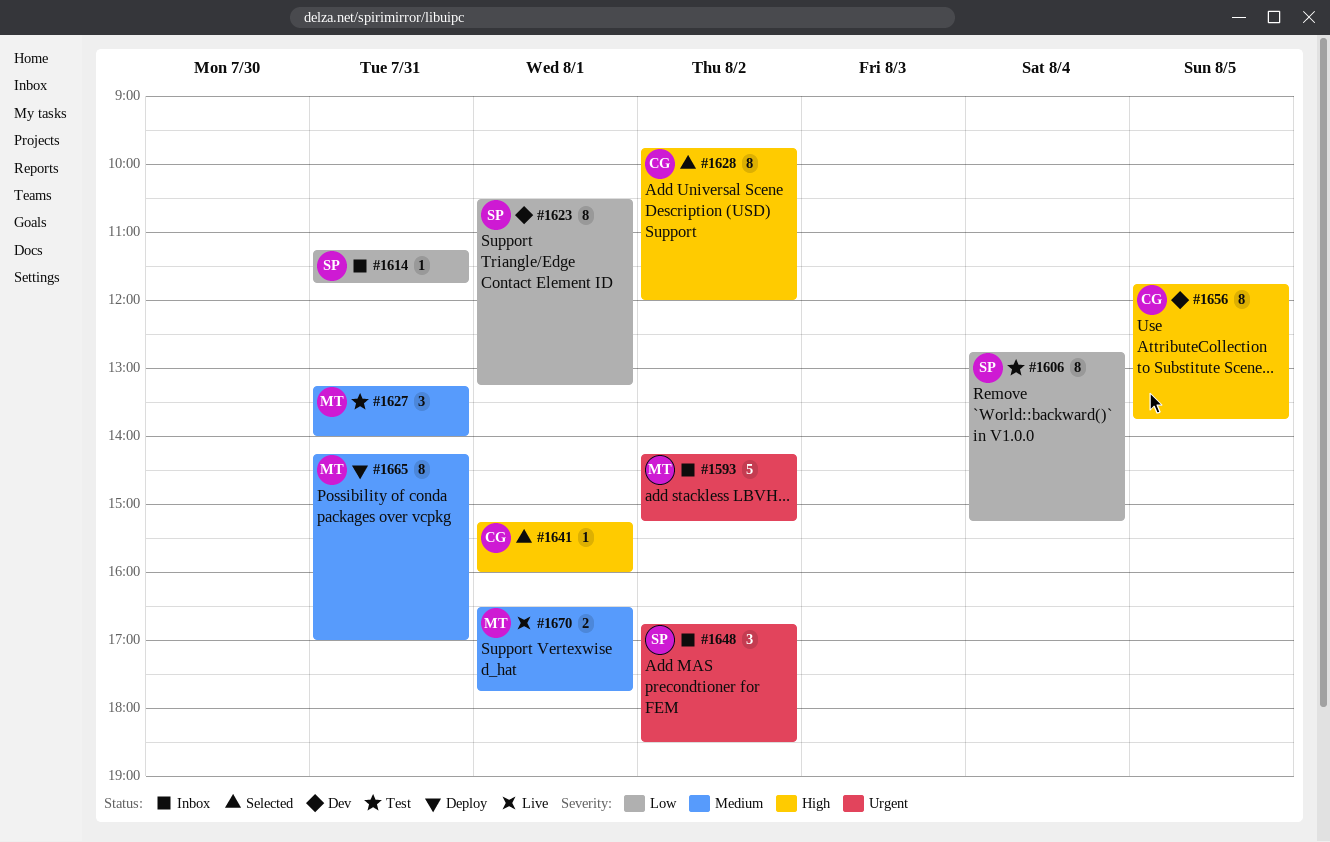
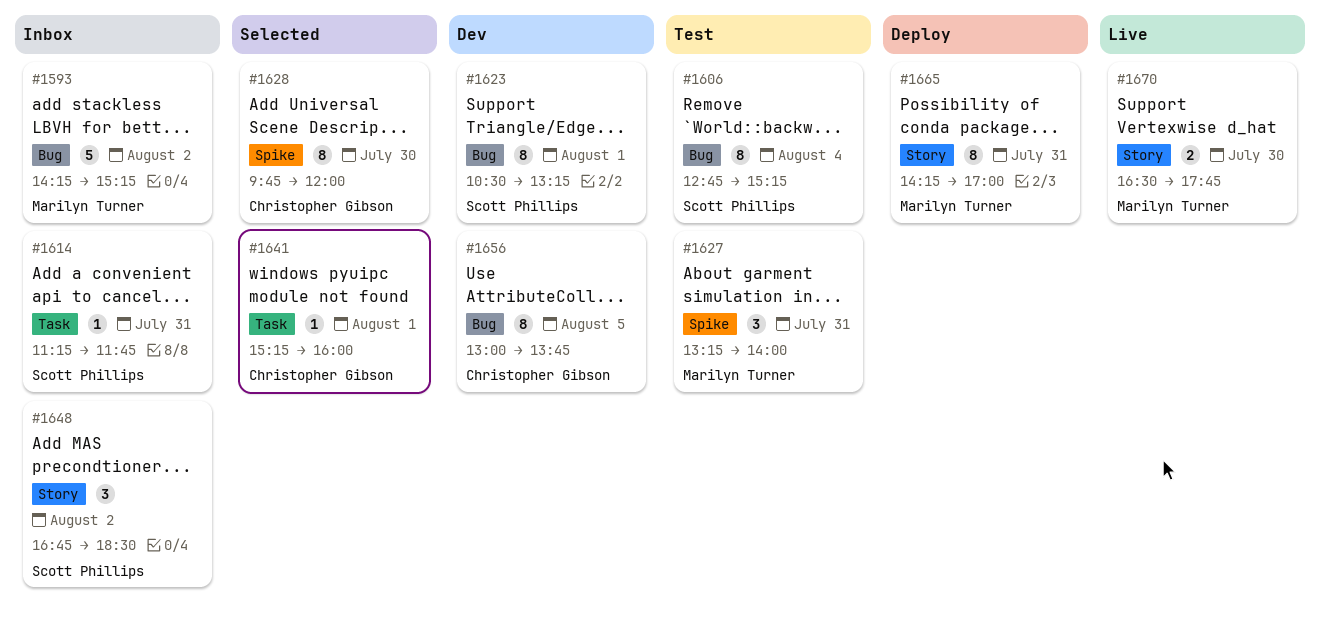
#1628, day: Aug 2 -> Jul 30
#1656, begins: 11:45 -> 13:00
#1670, day: Aug 1 -> Jul 30

